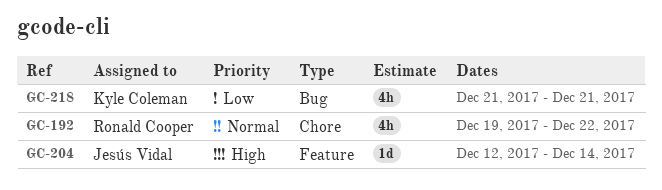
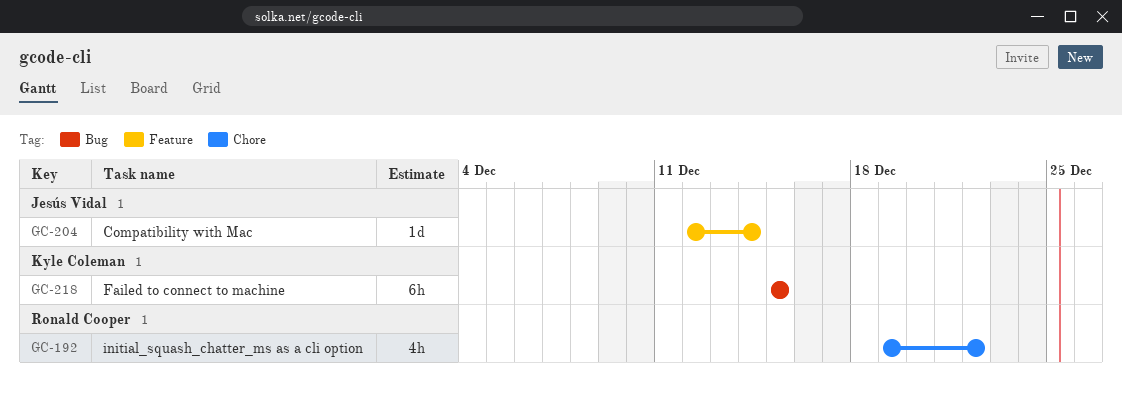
GC-218, estimate: 4h -> 6h
GC-218, start: Dec 21 -> Dec 15
GC-218, due: Dec 21 -> Dec 15

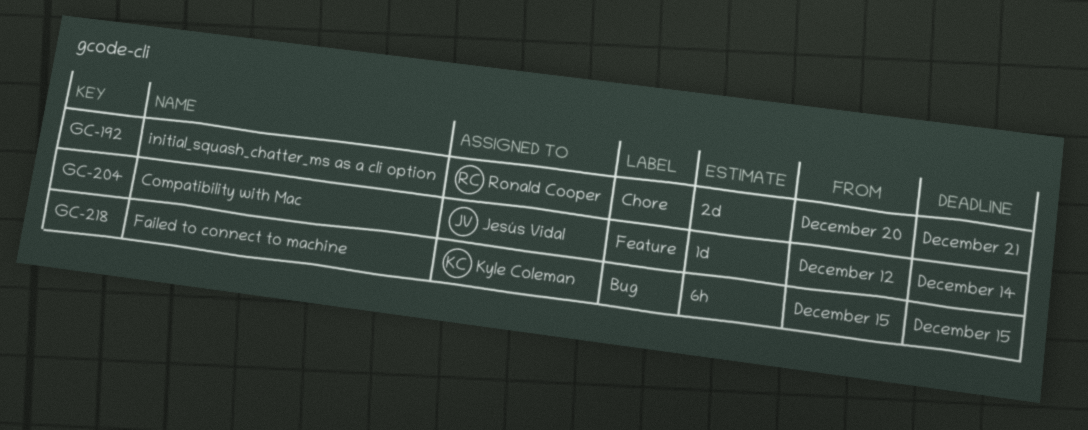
GC-192, estimate: 4h -> 2d
GC-192, start: Dec 19 -> Dec 20
GC-192, due: Dec 22 -> Dec 21

